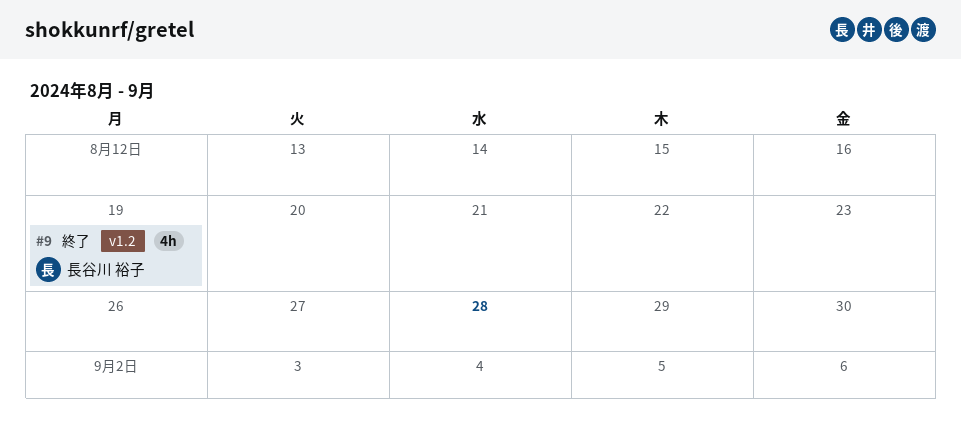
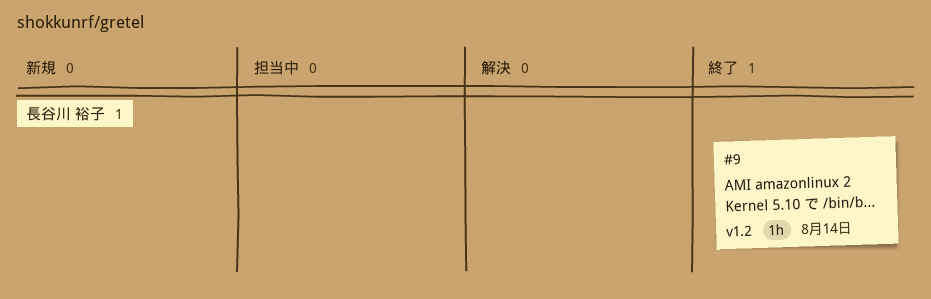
#9, estimate: 4h -> 1h
#9, due: Aug 19 -> Aug 14

